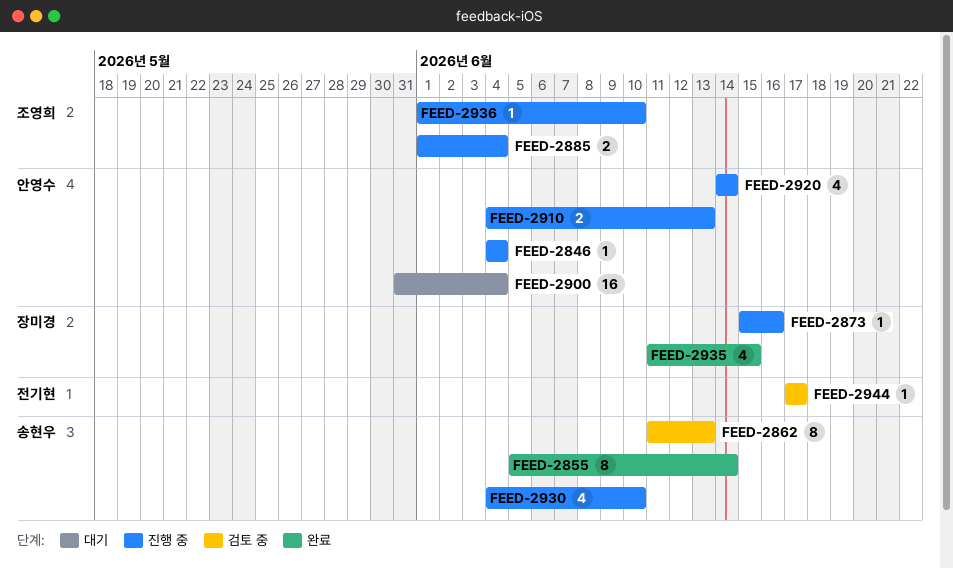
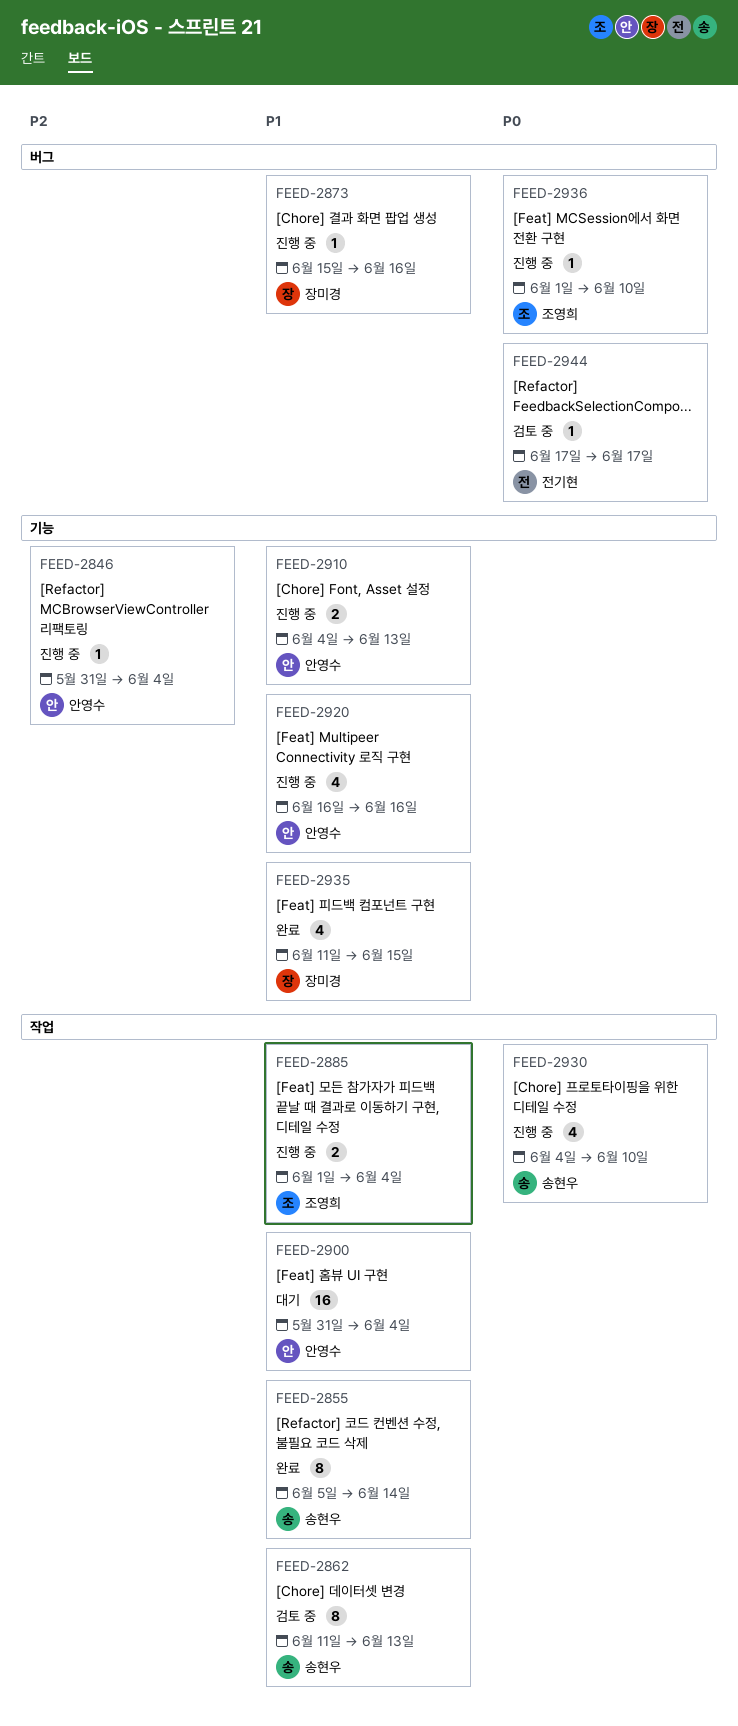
FEED-2846, start: Jun 4 -> May 31
FEED-2920, start: Jun 14 -> Jun 16
FEED-2920, due: Jun 14 -> Jun 16

